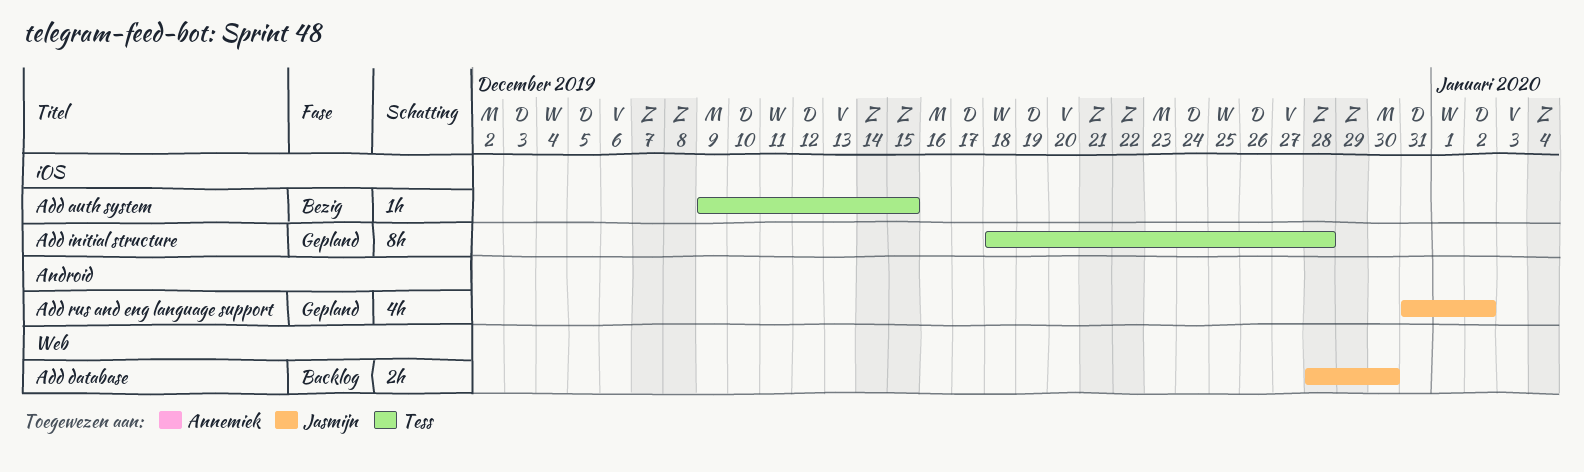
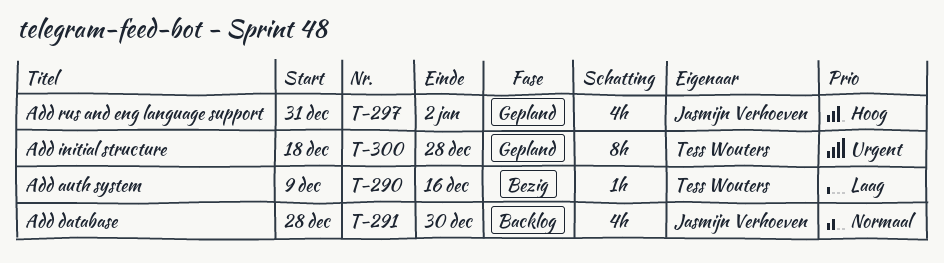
Add auth system, due: Dec 15 -> Dec 16
Add database, estimate: 2h -> 4h

